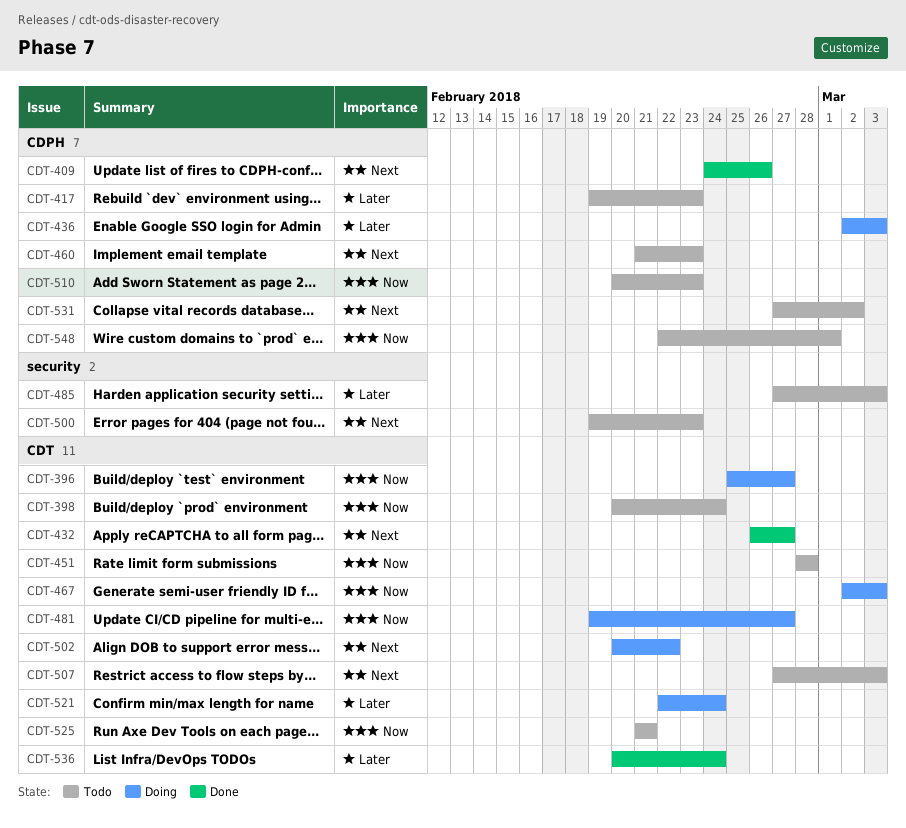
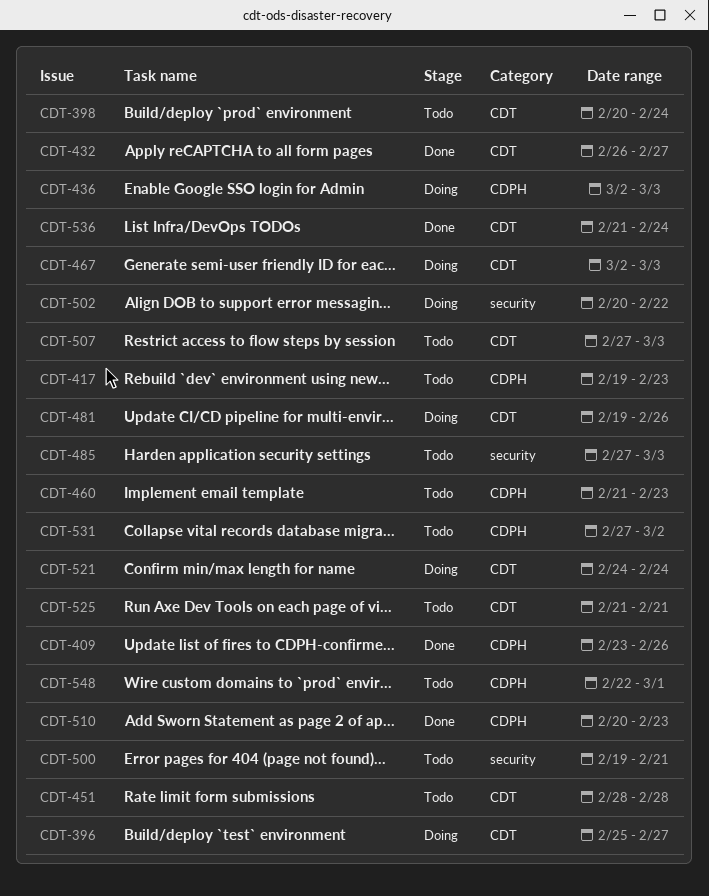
CDT-409, start: Feb 24 -> Feb 23
CDT-481, due: Feb 27 -> Feb 26
CDT-500, due: Feb 23 -> Feb 21
CDT-502, label: CDT -> security
CDT-510, status: Todo -> Done
CDT-521, start: Feb 22 -> Feb 24
CDT-536, start: Feb 20 -> Feb 21

